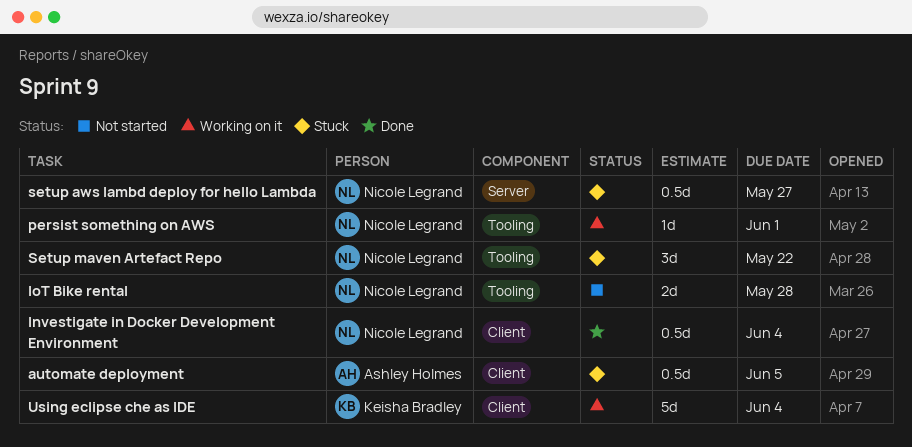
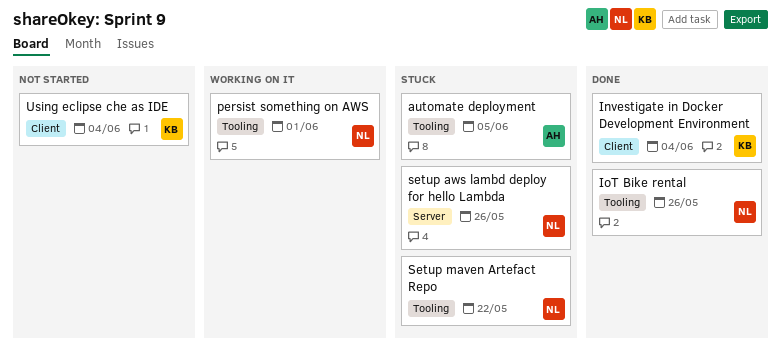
automate deployment, label: Client -> Tooling
Investigate in Docker Development Environment, owner: Nicole Legrand -> Keisha Bradley
IoT Bike rental, status: Not started -> Done
IoT Bike rental, due: May 28 -> May 26
setup aws lambd deploy for hello Lambda, due: May 27 -> May 26
Using eclipse che as IDE, status: Working on it -> Not started

